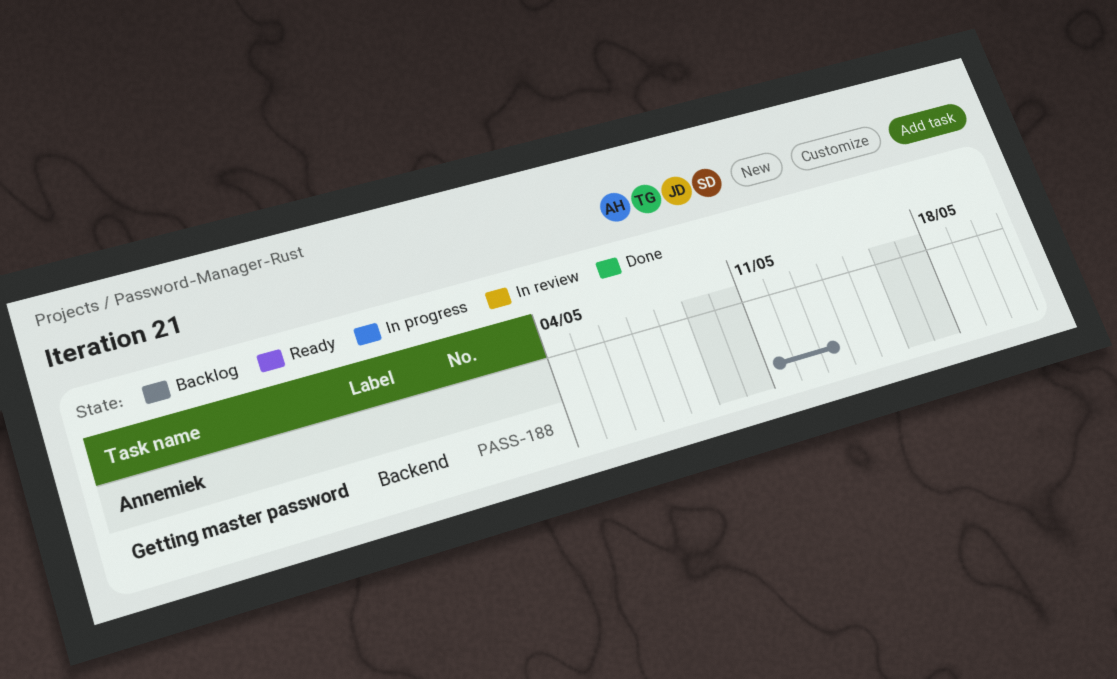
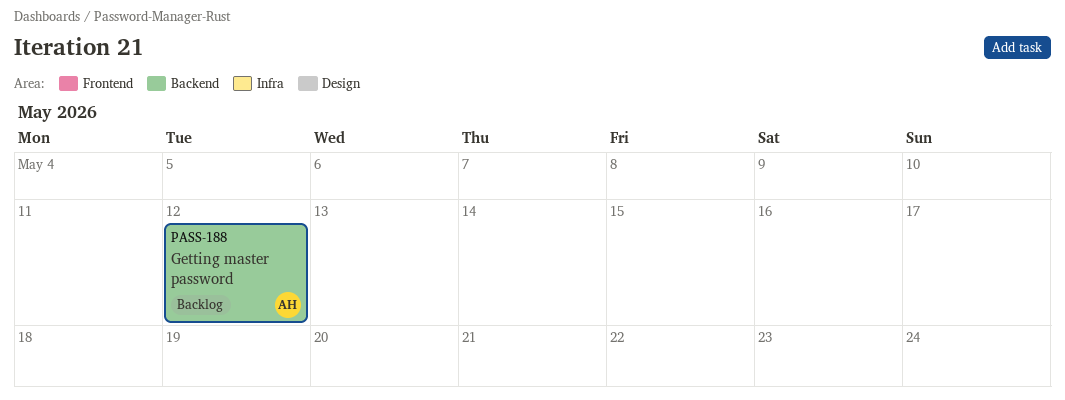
PASS-188, due: May 13 -> May 12

